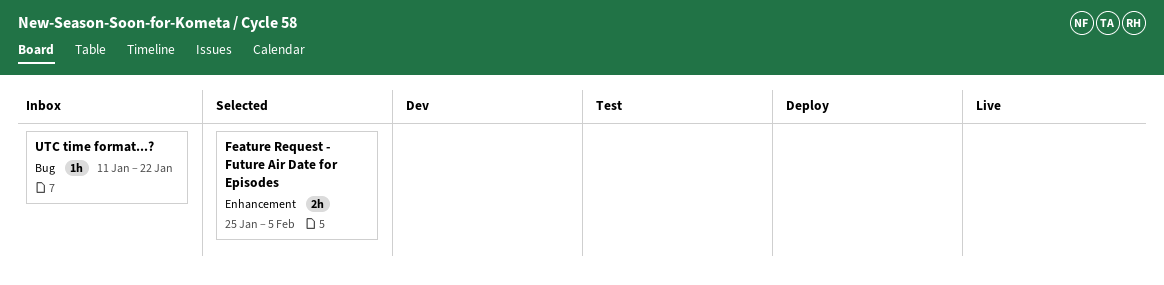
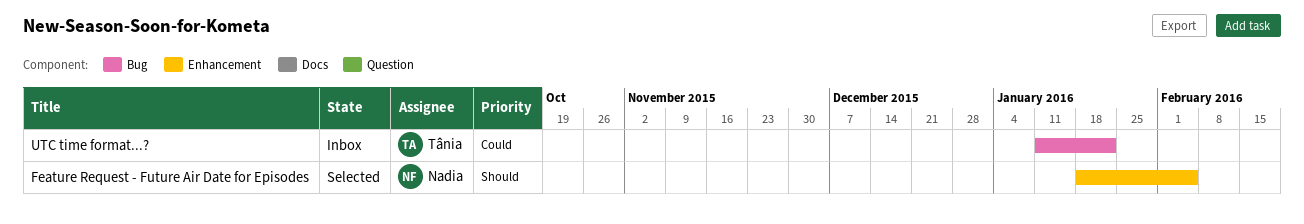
Feature Request - Future Air Date for Episodes, start: Jan 25 -> Jan 18

